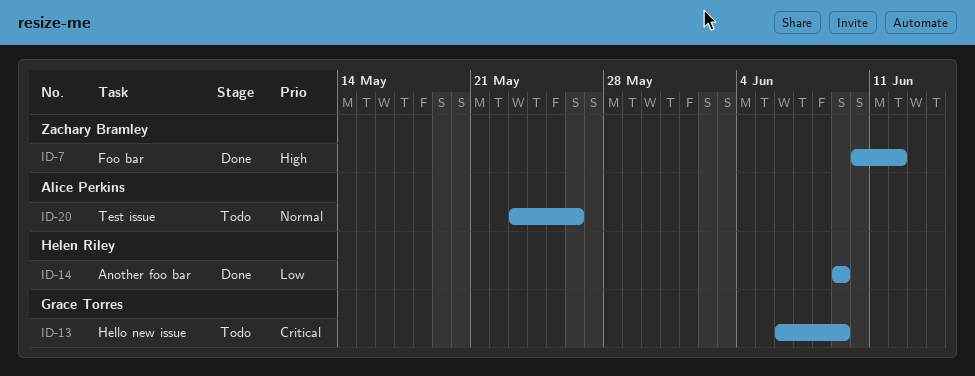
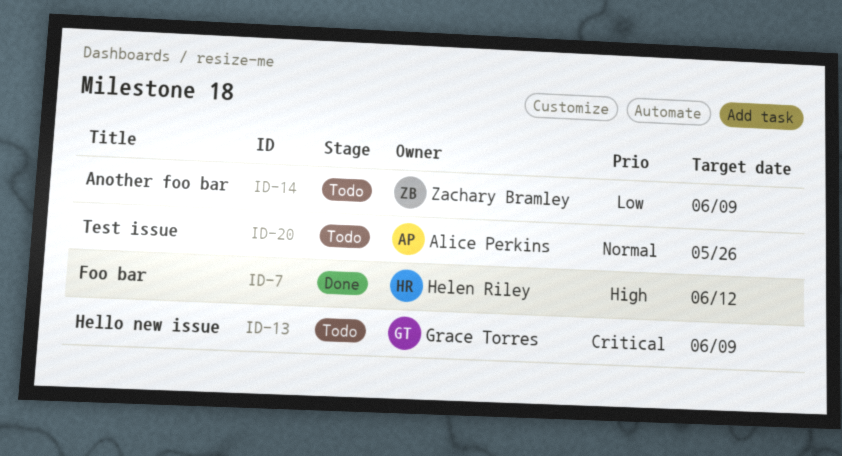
ID-7, owner: Zachary Bramley -> Helen Riley
ID-14, status: Done -> Todo
ID-14, owner: Helen Riley -> Zachary Bramley

